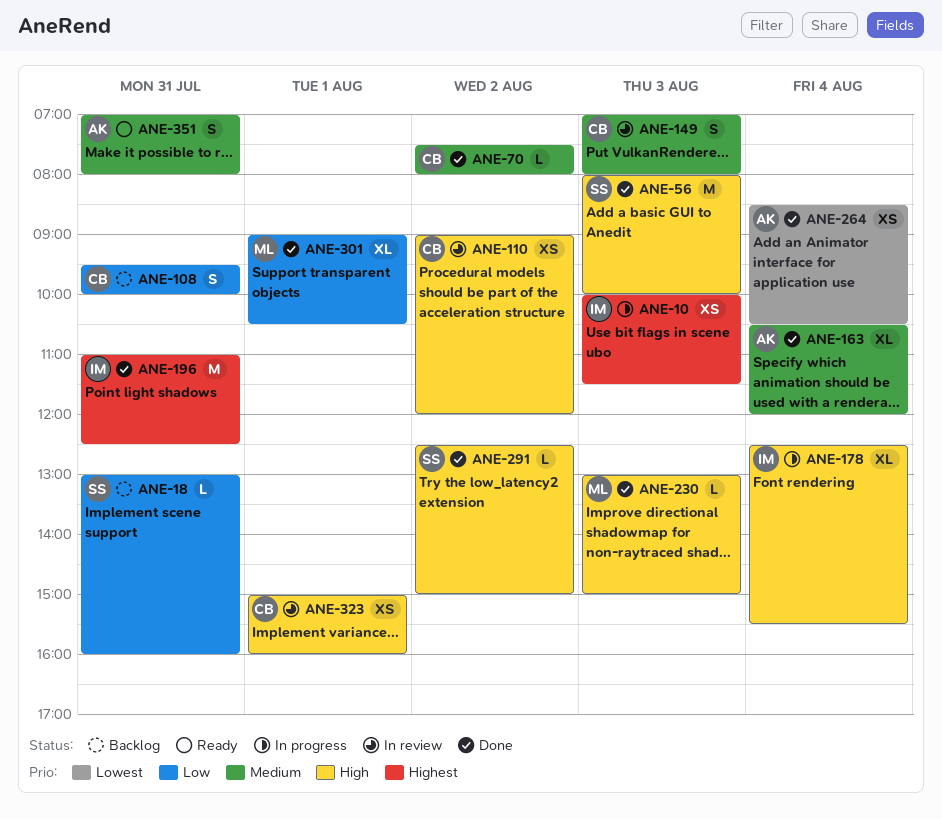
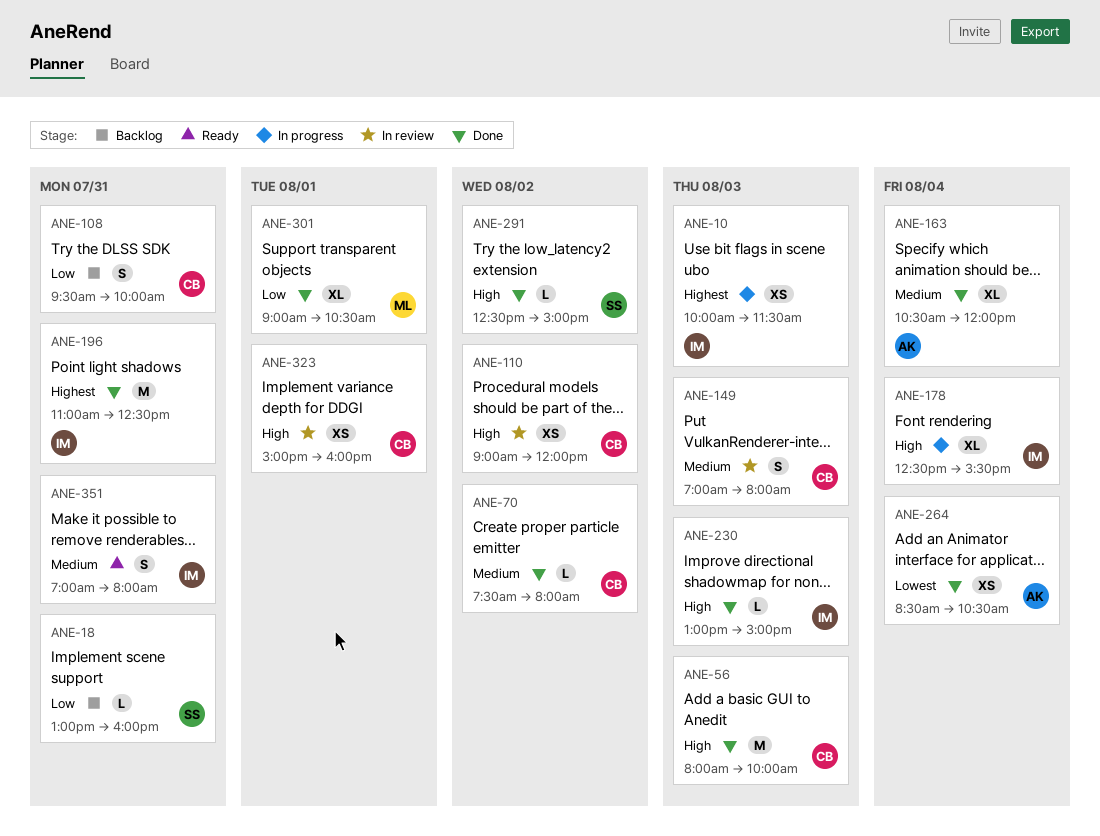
ANE-56, owner: SS -> CB
ANE-230, owner: ML -> IM
ANE-351, owner: AK -> IM

